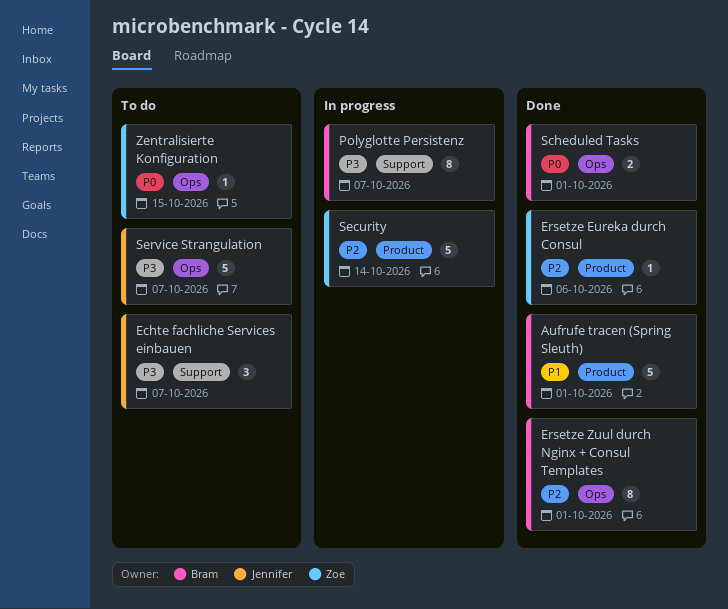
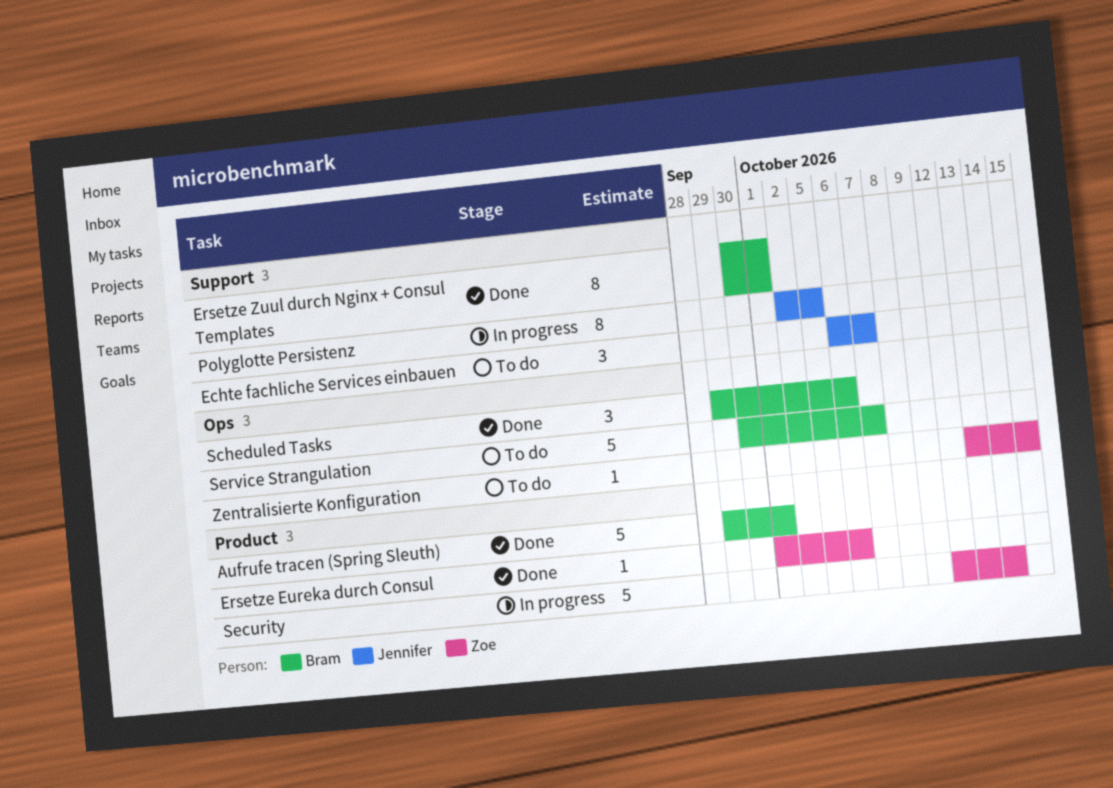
Ersetze Zuul durch Nginx + Consul Templates, label: Ops -> Support
Polyglotte Persistenz, owner: Bram -> Jennifer
Polyglotte Persistenz, due: Oct 7 -> Oct 5
Scheduled Tasks, estimate: 2 -> 3
Scheduled Tasks, due: Oct 1 -> Oct 6
Service Strangulation, owner: Jennifer -> Bram

